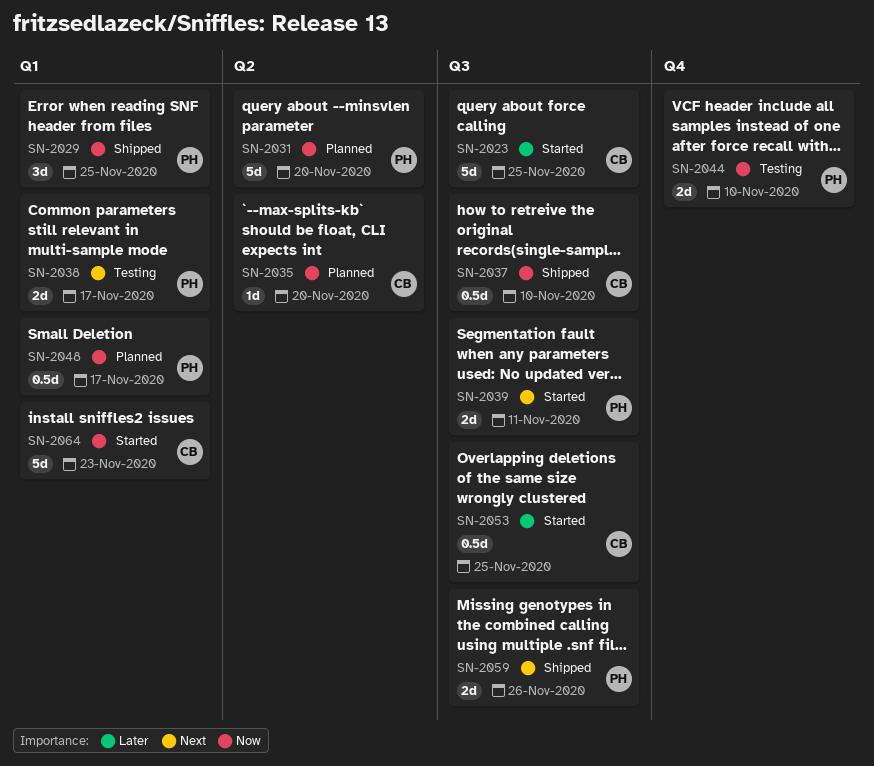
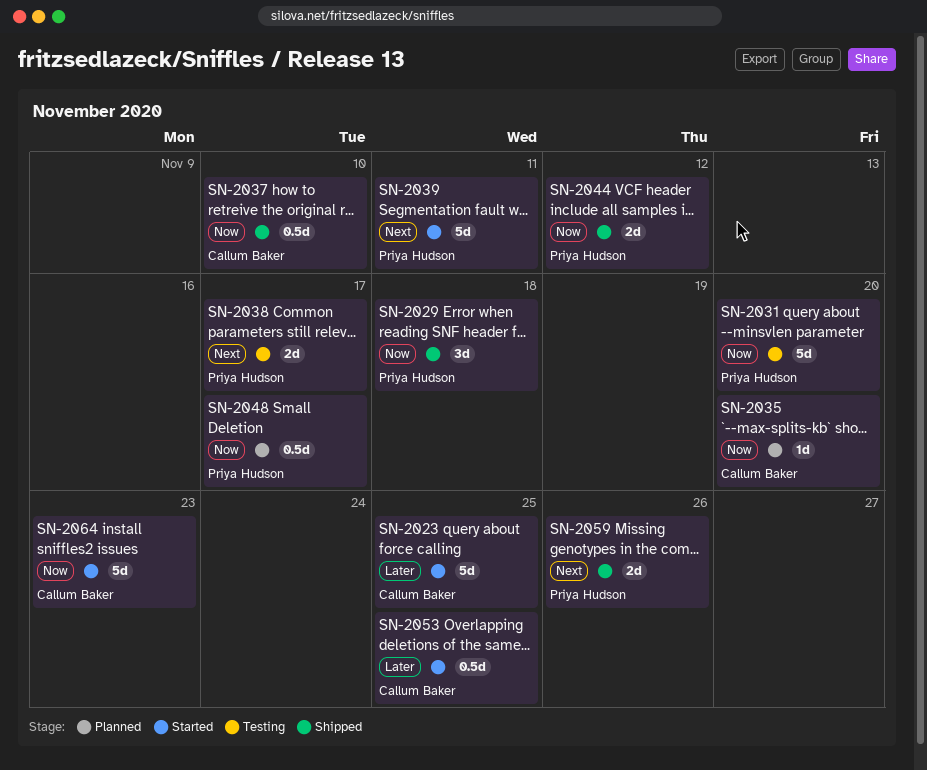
SN-2029, due: Nov 25 -> Nov 18
SN-2031, status: Planned -> Testing
SN-2039, estimate: 2d -> 5d
SN-2044, status: Testing -> Shipped
SN-2044, due: Nov 10 -> Nov 12

